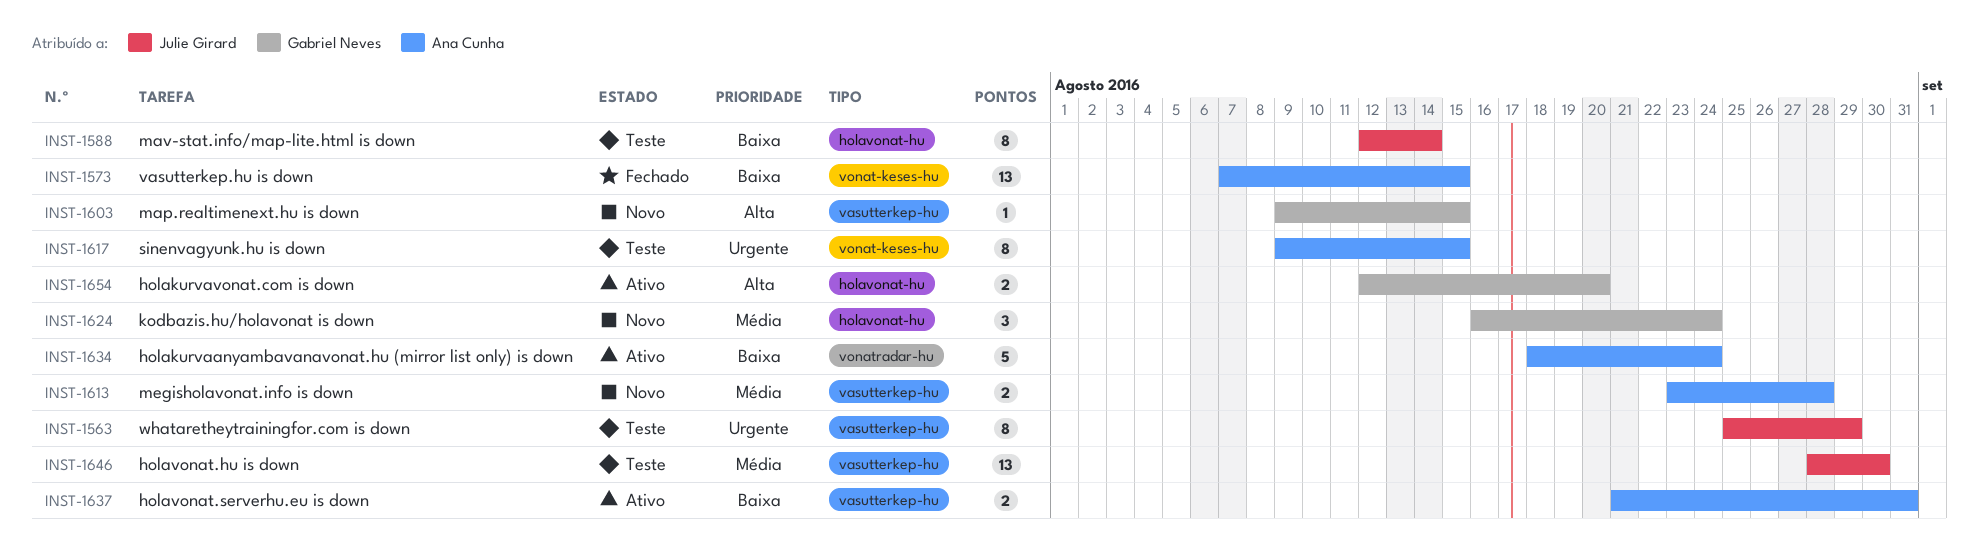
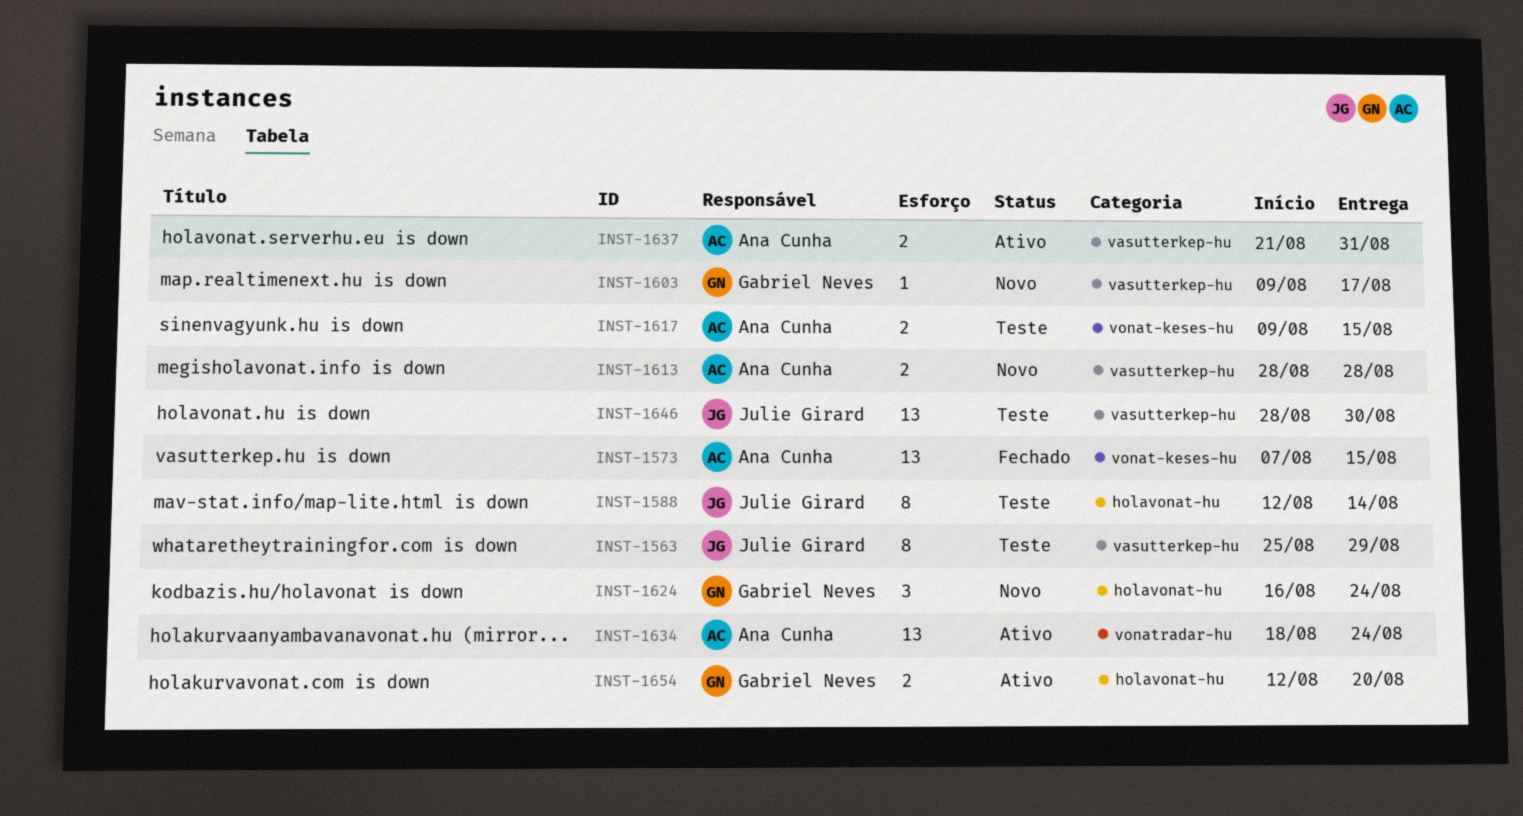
INST-1603, due: Aug 15 -> Aug 17
INST-1613, start: Aug 23 -> Aug 28
INST-1617, estimate: 8 -> 2
INST-1634, estimate: 5 -> 13

